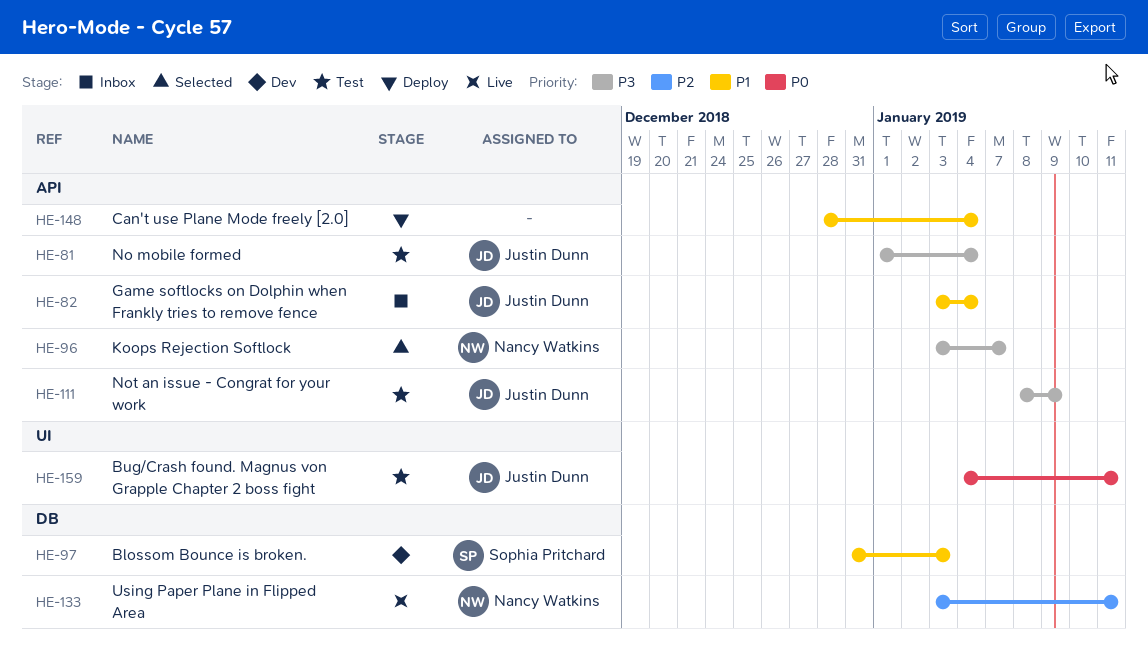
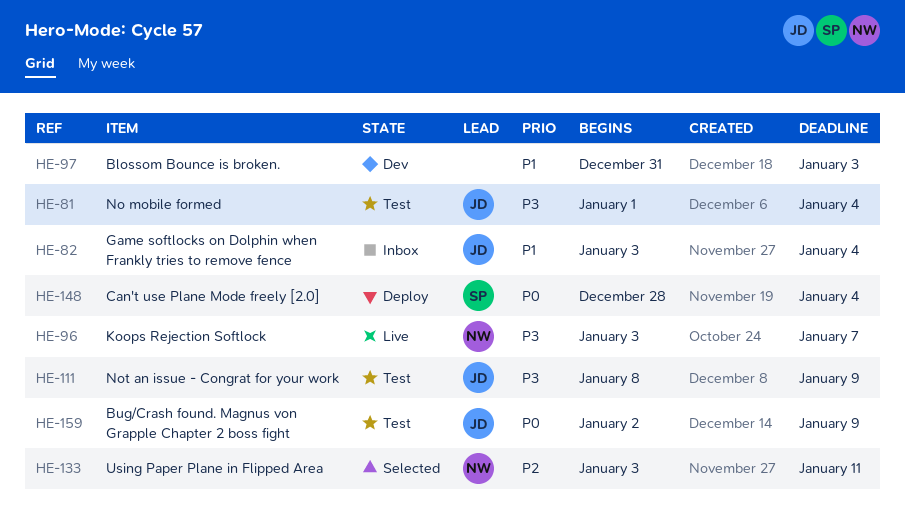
HE-96, status: Selected -> Live
HE-97, owner: Sophia Pritchard -> none
HE-133, status: Live -> Selected
HE-148, owner: none -> Sophia Pritchard
HE-148, priority: P1 -> P0
HE-159, start: Jan 4 -> Jan 2
HE-159, due: Jan 11 -> Jan 9

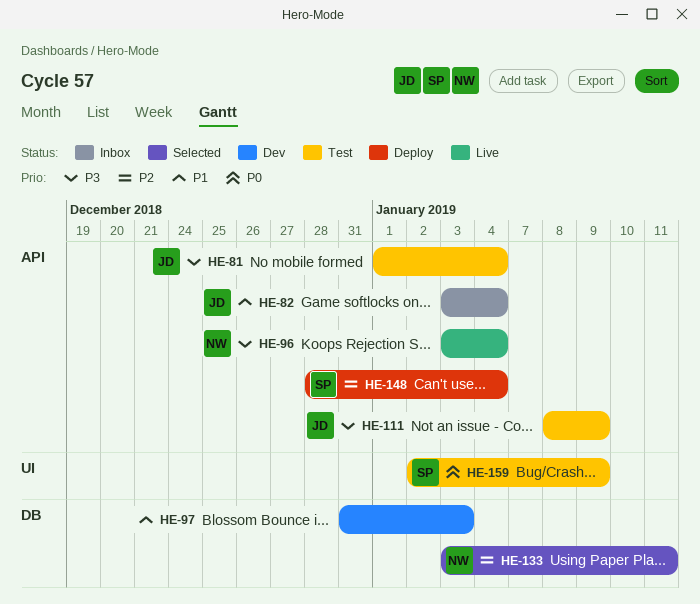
HE-96, due: Jan 7 -> Jan 4
HE-148, priority: P0 -> P2
HE-159, owner: JD -> SP

